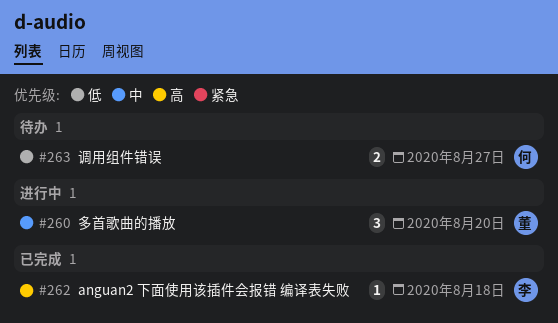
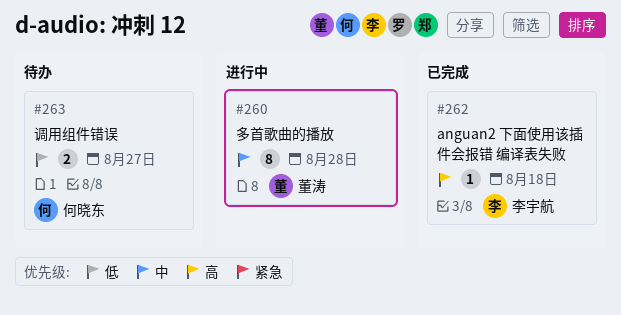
#260, estimate: 3 -> 8
#260, due: Aug 20 -> Aug 28

